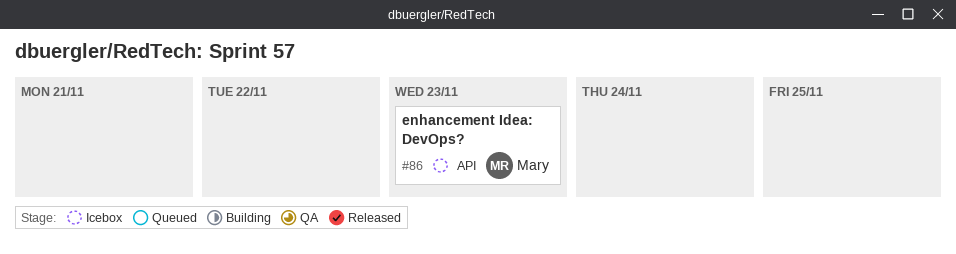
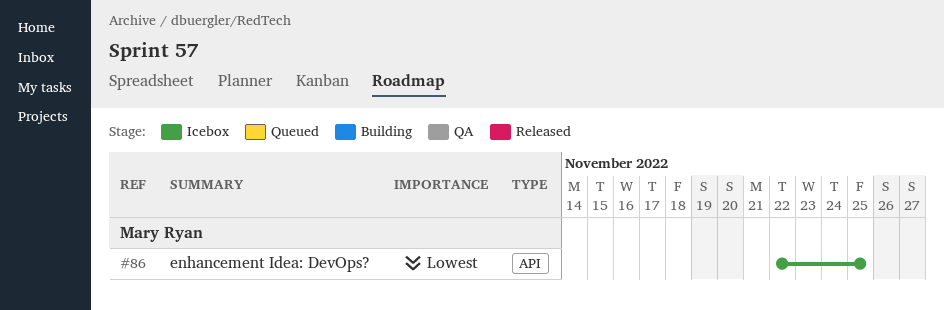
#86, due: Nov 23 -> Nov 25

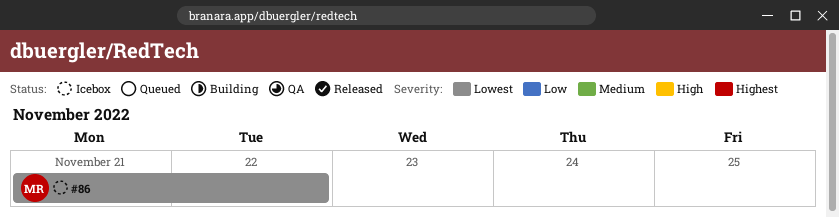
#86, start: Nov 22 -> Nov 21
#86, due: Nov 25 -> Nov 22

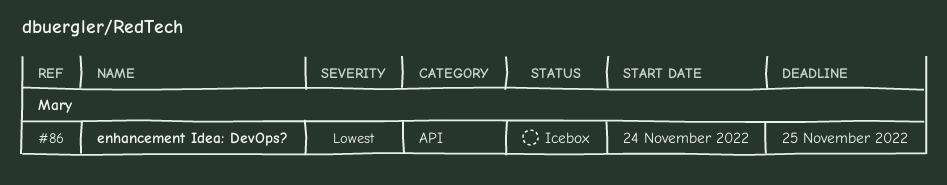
#86, start: Nov 21 -> Nov 24
#86, due: Nov 22 -> Nov 25

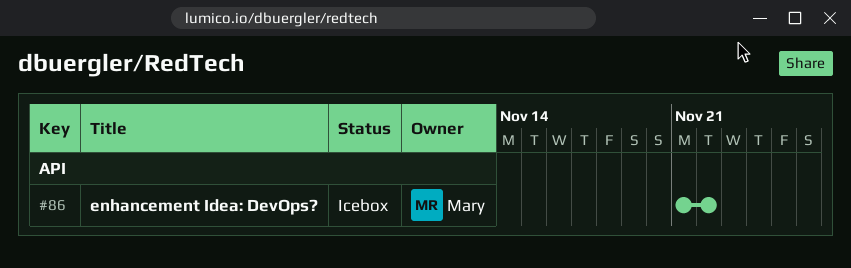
#86, start: Nov 24 -> Nov 21
#86, due: Nov 25 -> Nov 22

